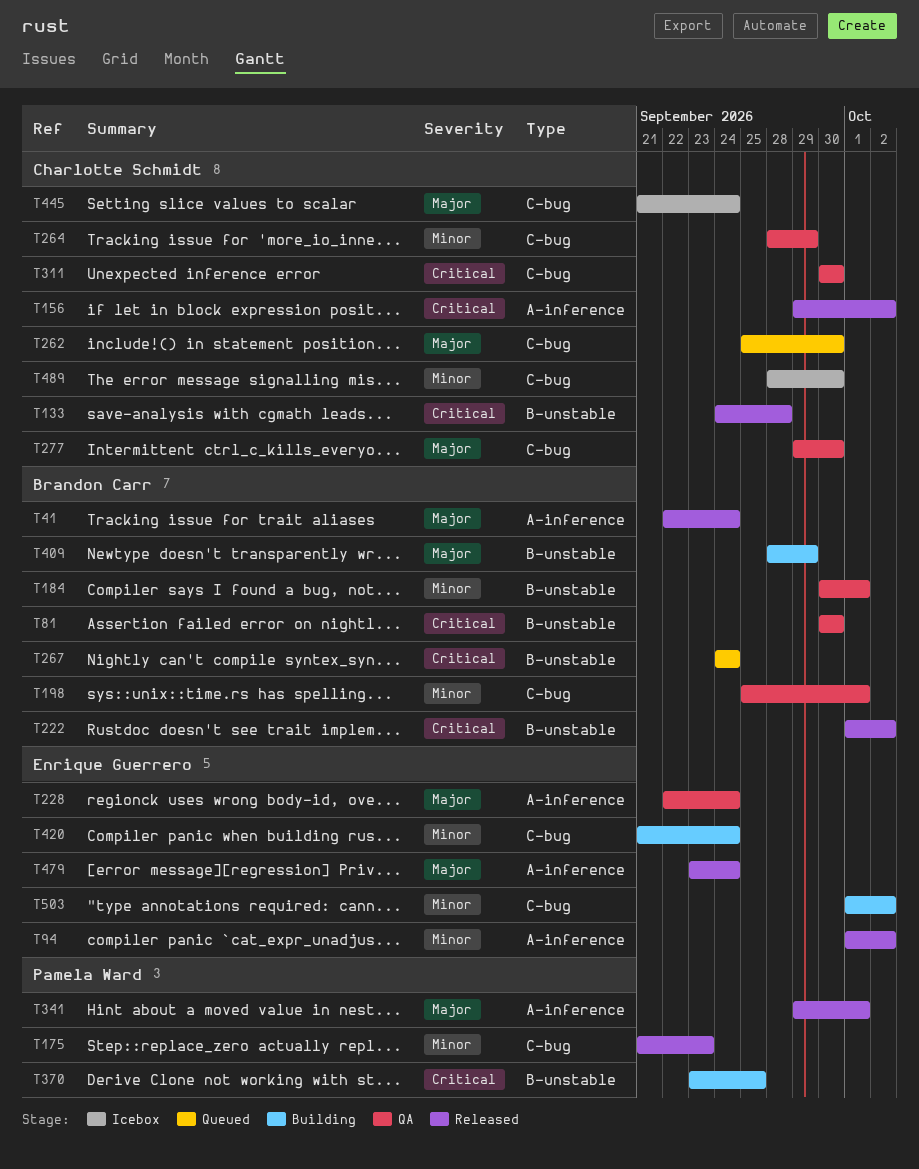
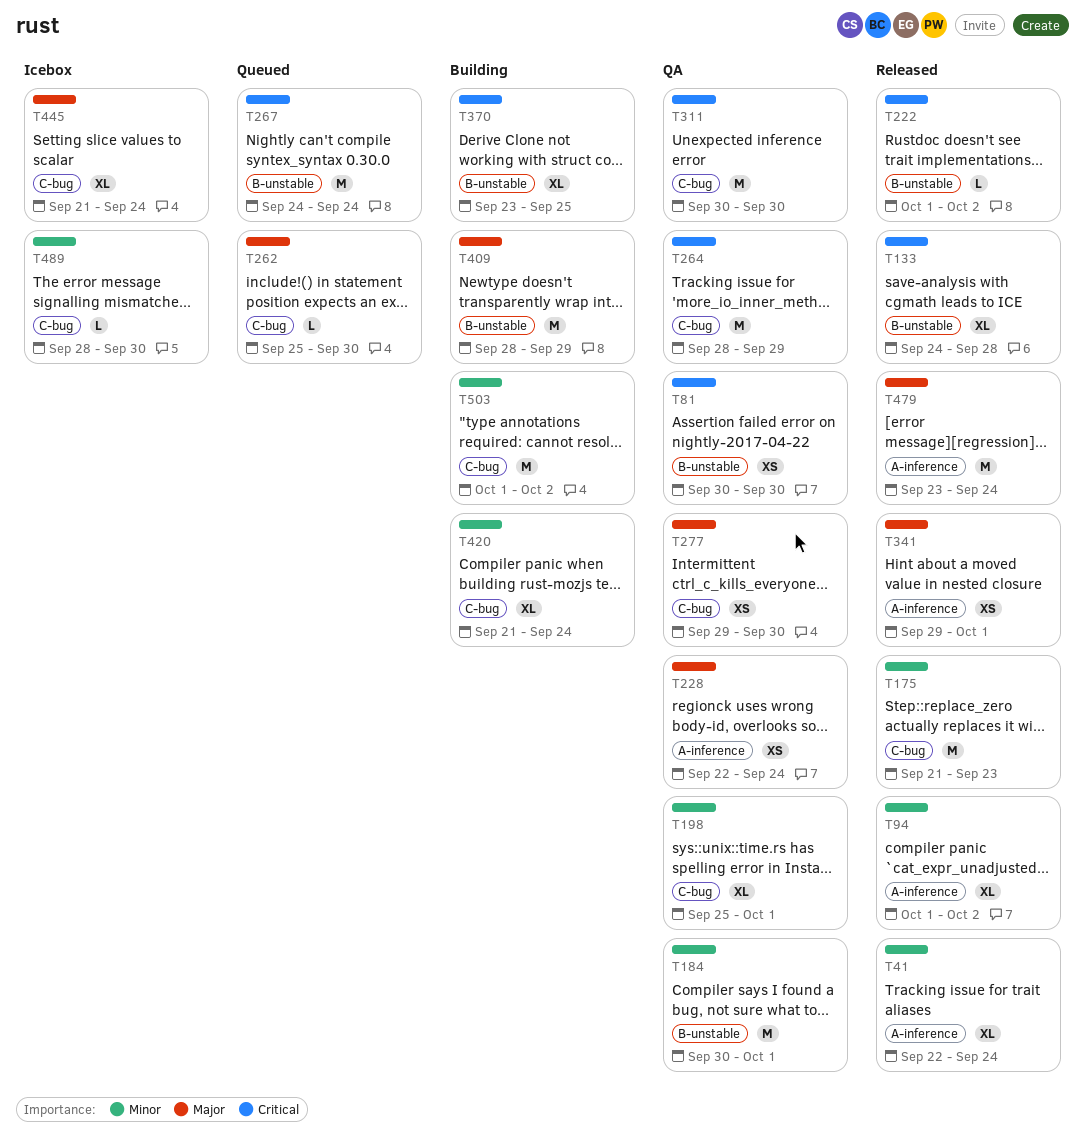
T41, priority: Major -> Minor
T156: present -> none
T264, priority: Minor -> Critical

